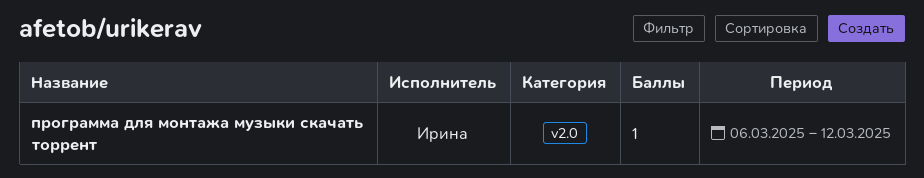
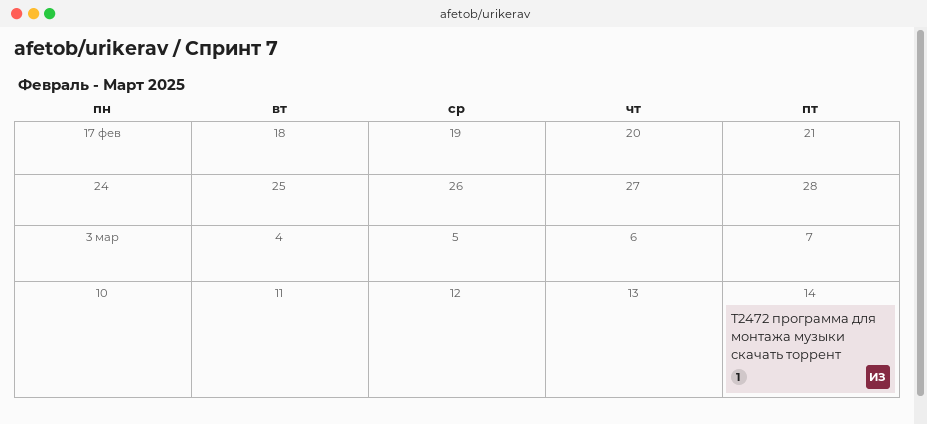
программа для монтажа музыки скачать торрент, due: Mar 12 -> Mar 14

